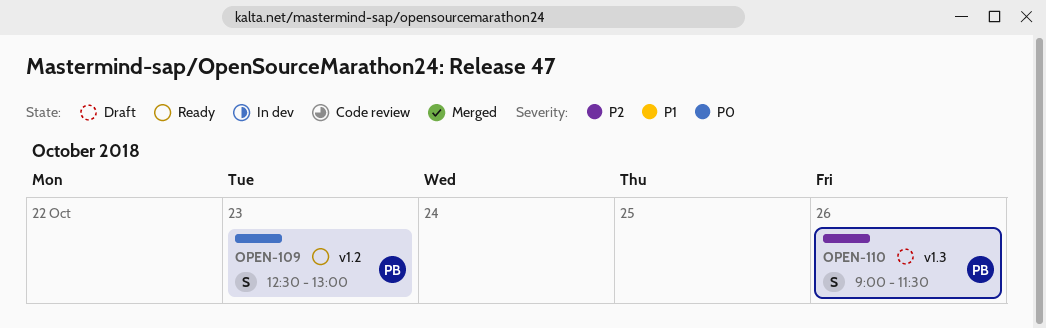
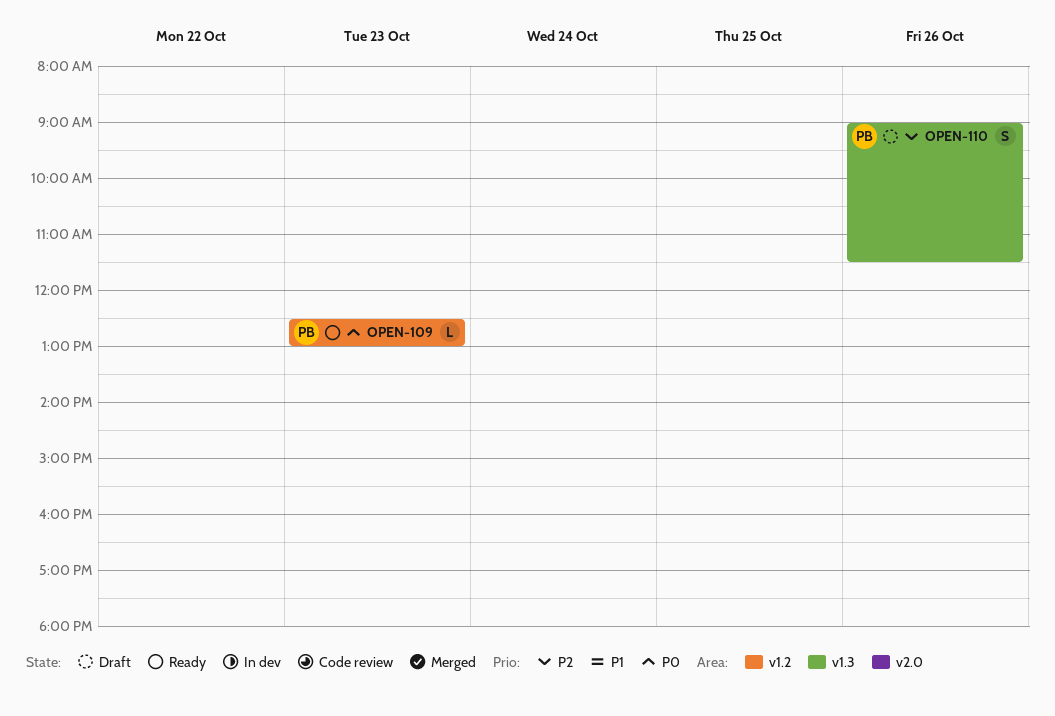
OPEN-109, estimate: S -> L

